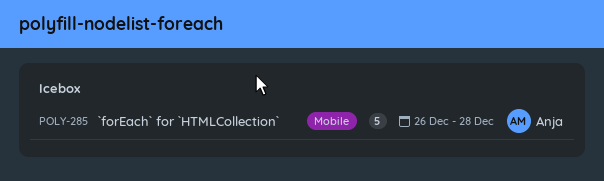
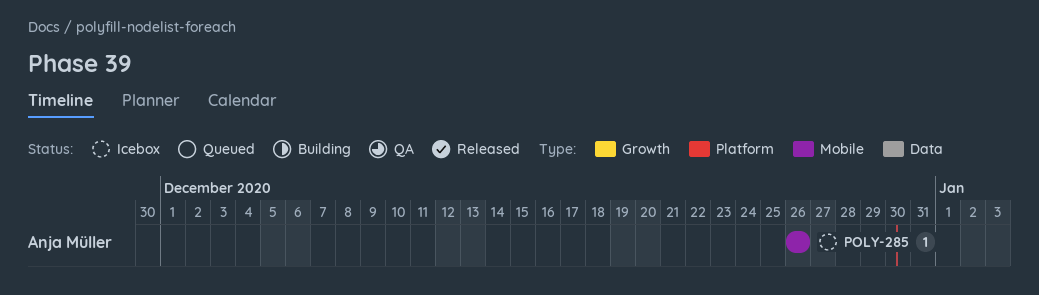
POLY-285, estimate: 5 -> 1
POLY-285, due: Dec 28 -> Dec 26

